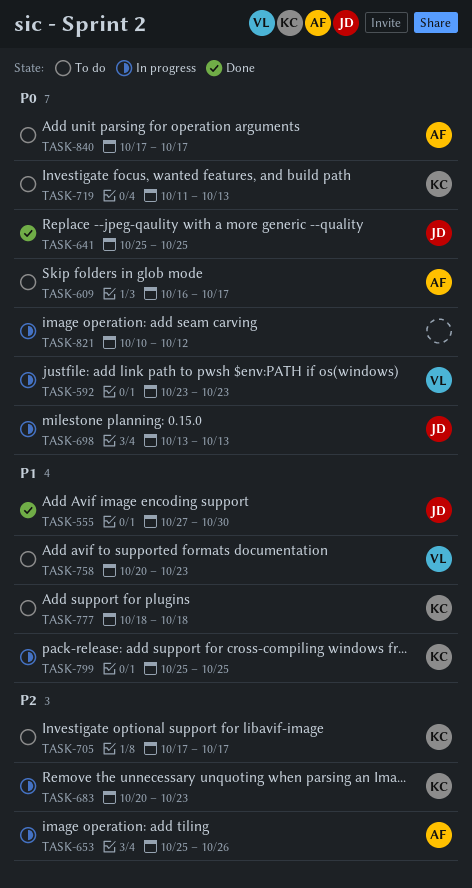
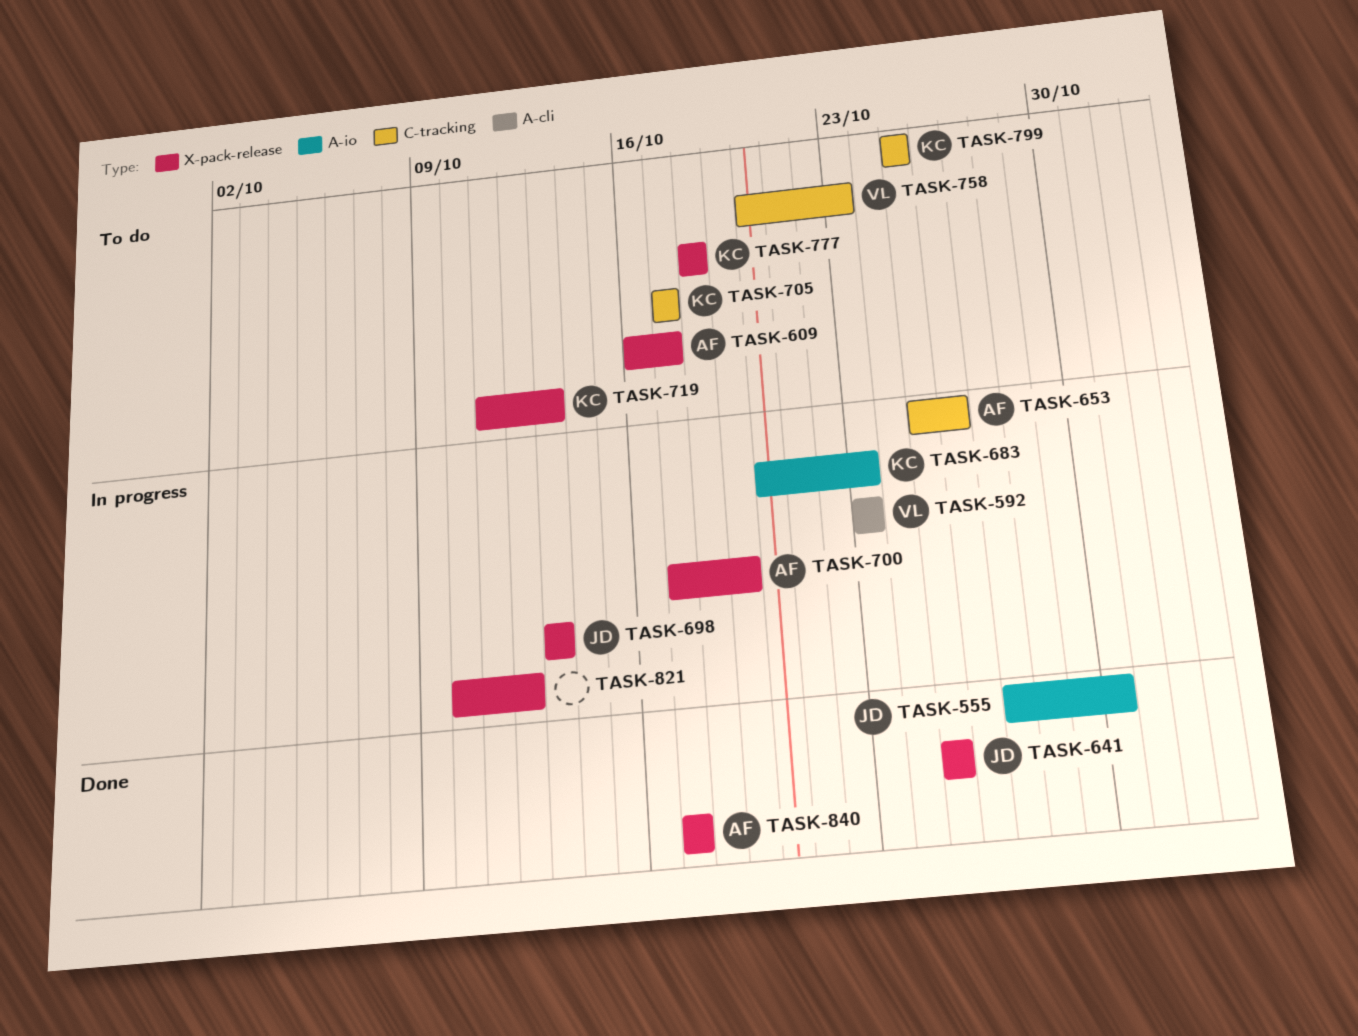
TASK-700: none -> present
TASK-799, status: In progress -> To do
TASK-840, status: To do -> Done

